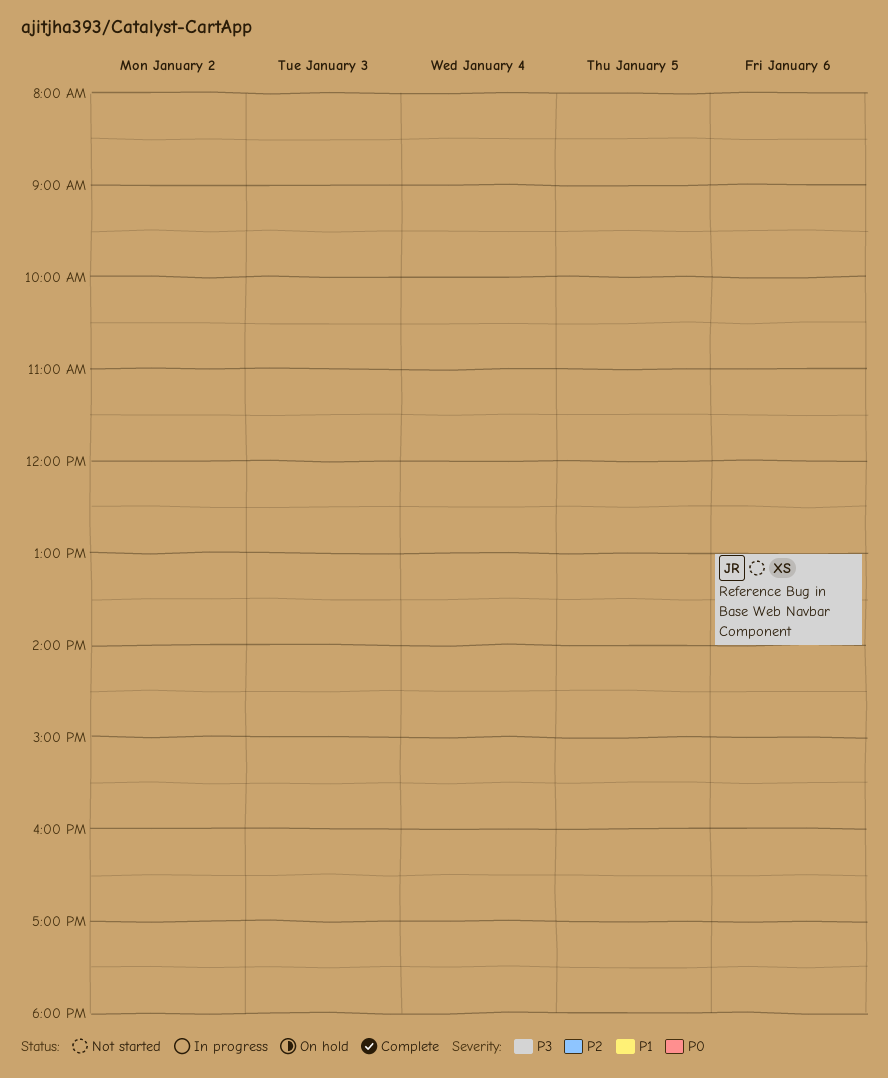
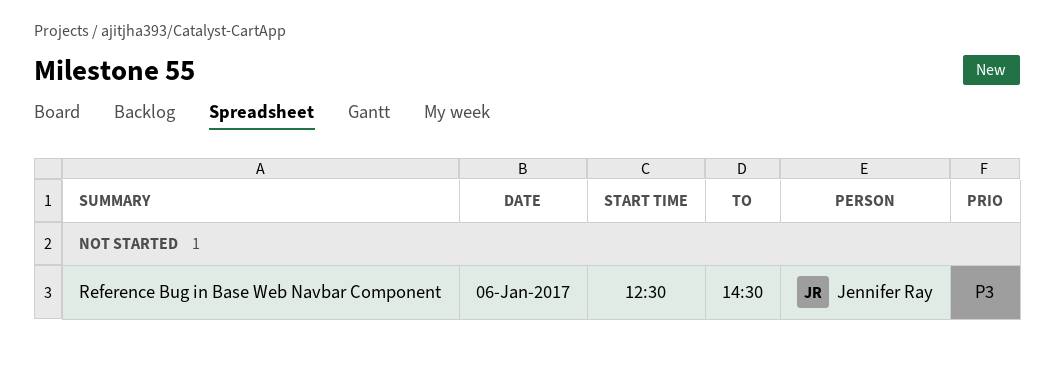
Reference Bug in Base Web Navbar Component, begins: 13:00 -> 12:30
Reference Bug in Base Web Navbar Component, ends: 14:00 -> 14:30

